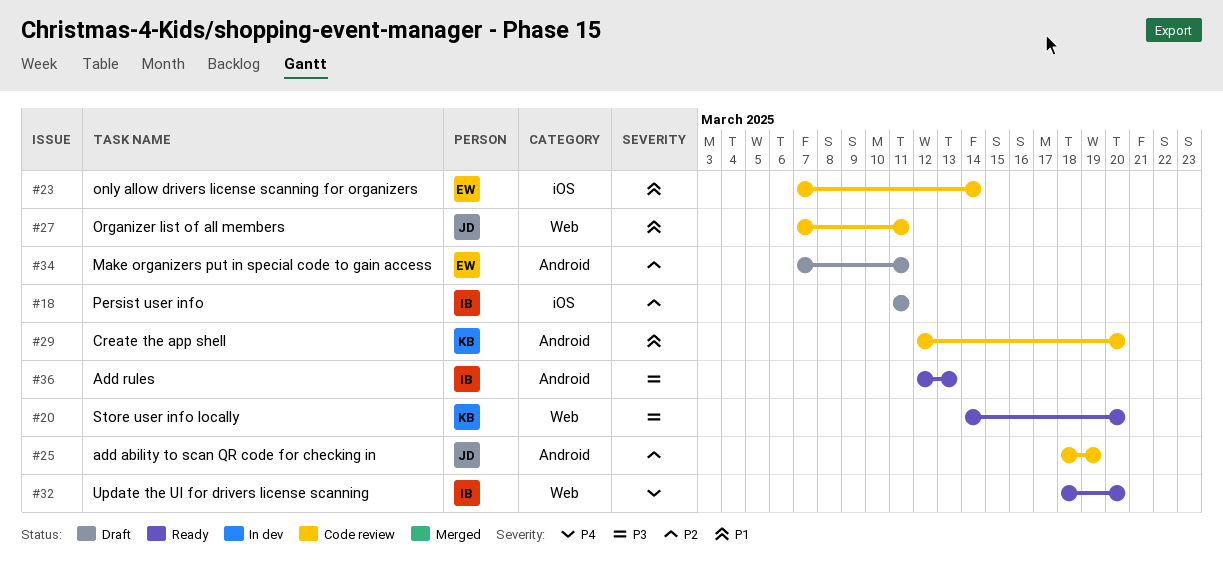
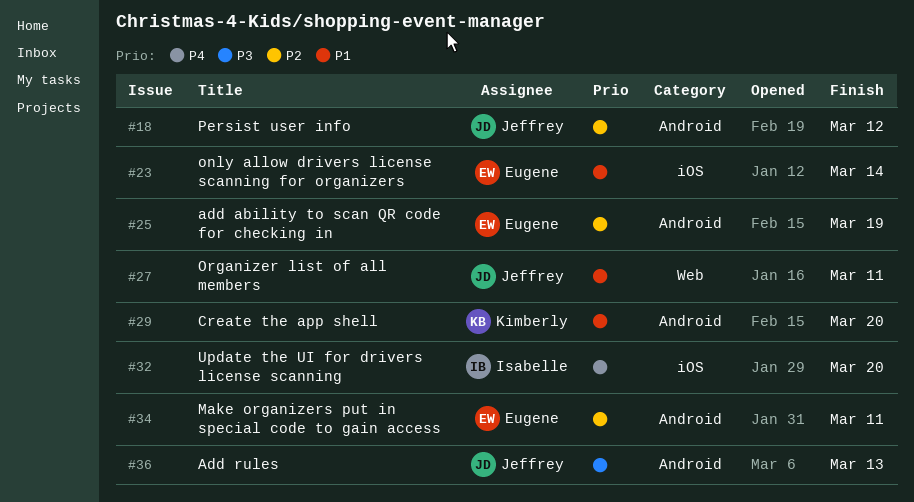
#18, owner: Isabelle -> Jeffrey
#18, label: iOS -> Android
#18, due: Mar 11 -> Mar 12
#20: present -> none
#25, owner: Jeffrey -> Eugene
#32, label: Web -> iOS
#36, owner: Isabelle -> Jeffrey

